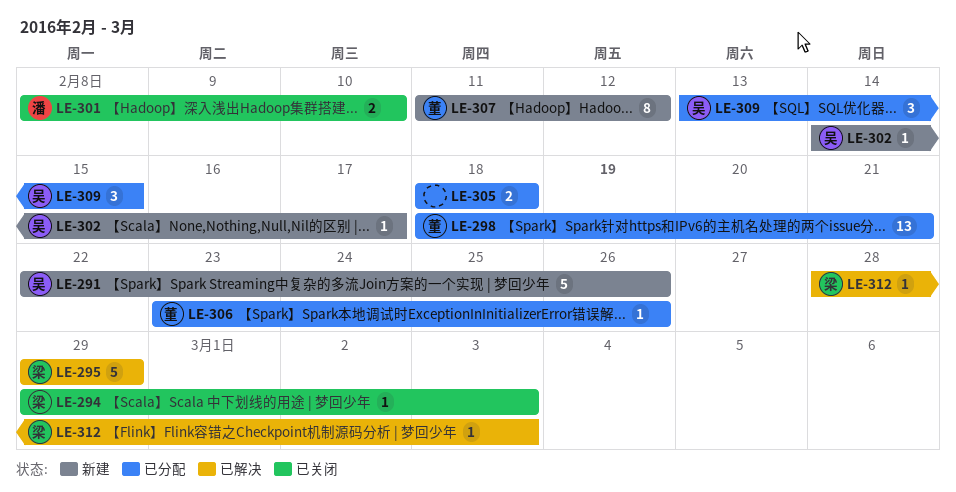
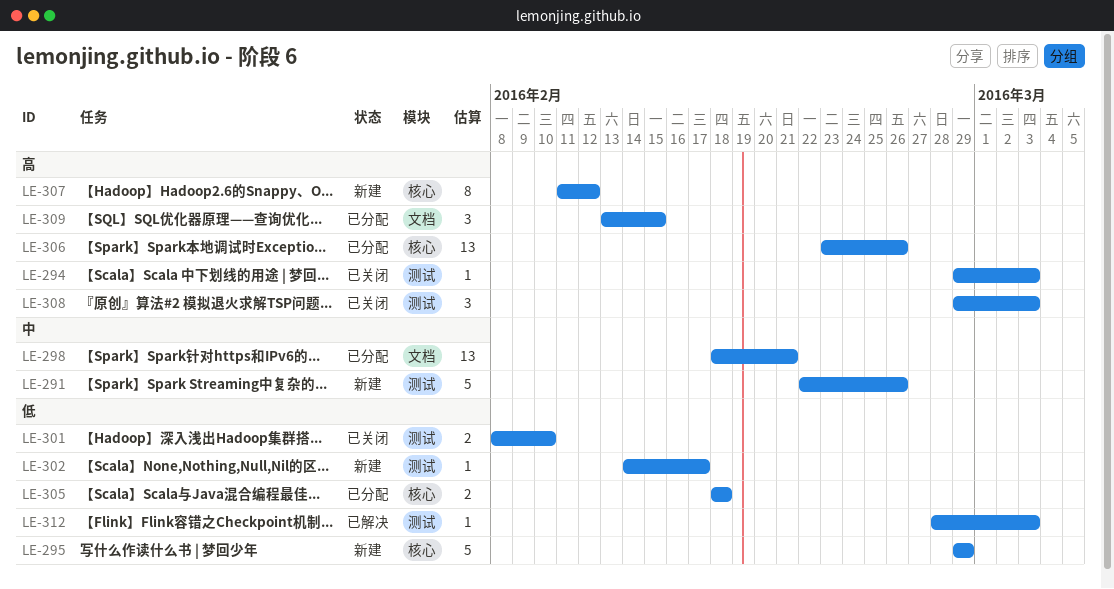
LE-295, status: 已解决 -> 新建
LE-306, estimate: 1 -> 13
LE-308: none -> present

